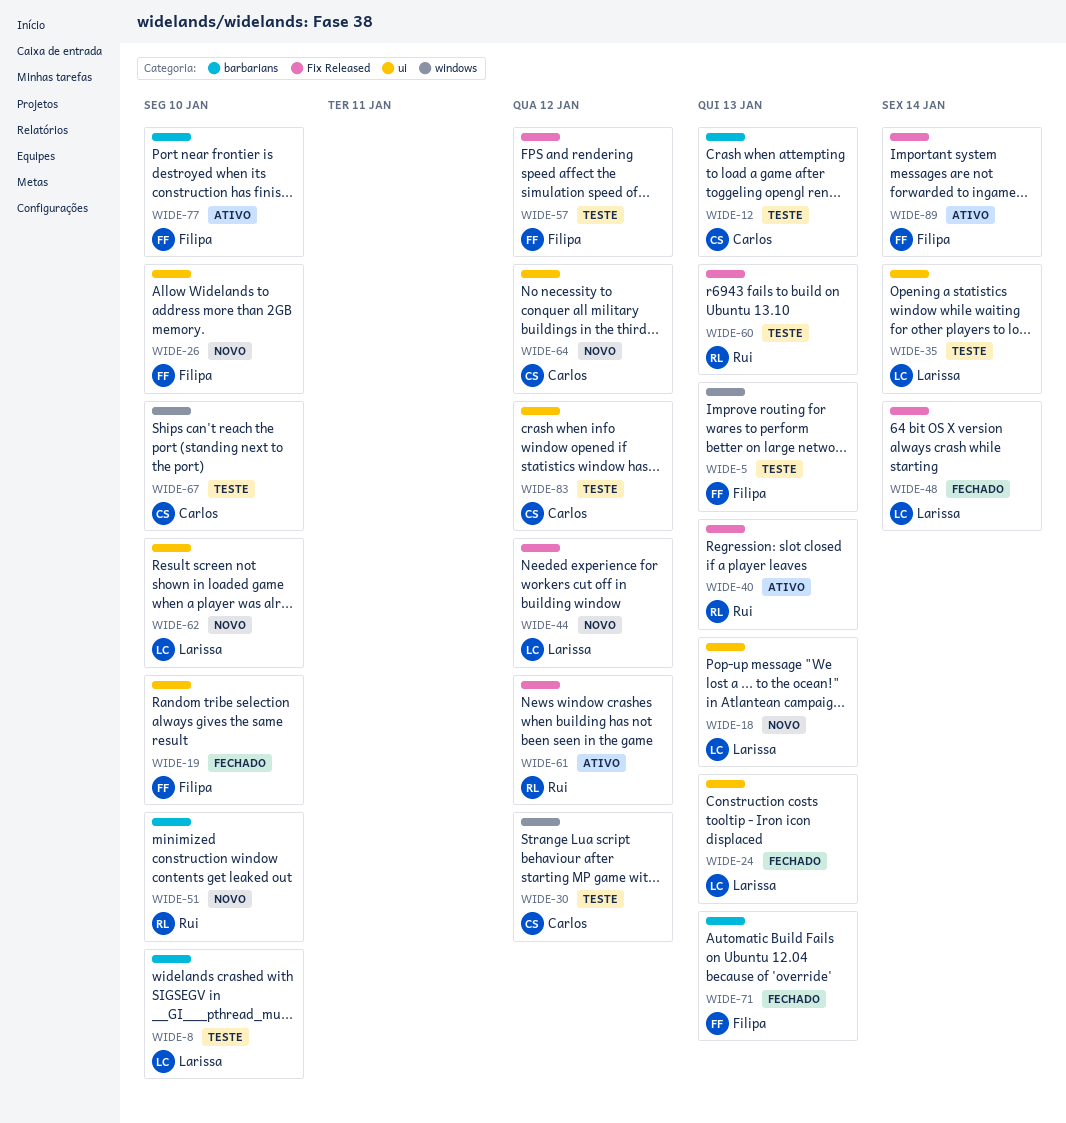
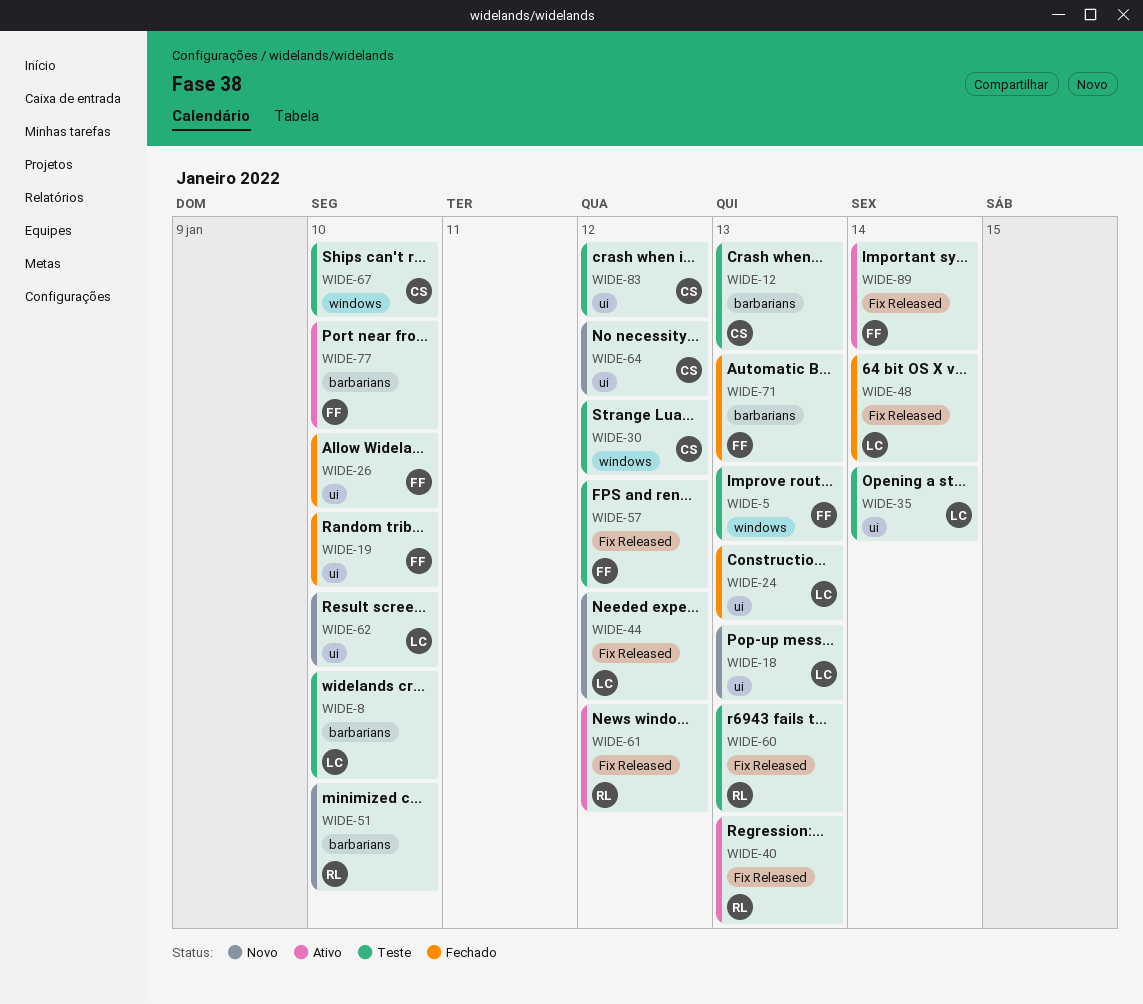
WIDE-26, status: Novo -> Fechado

